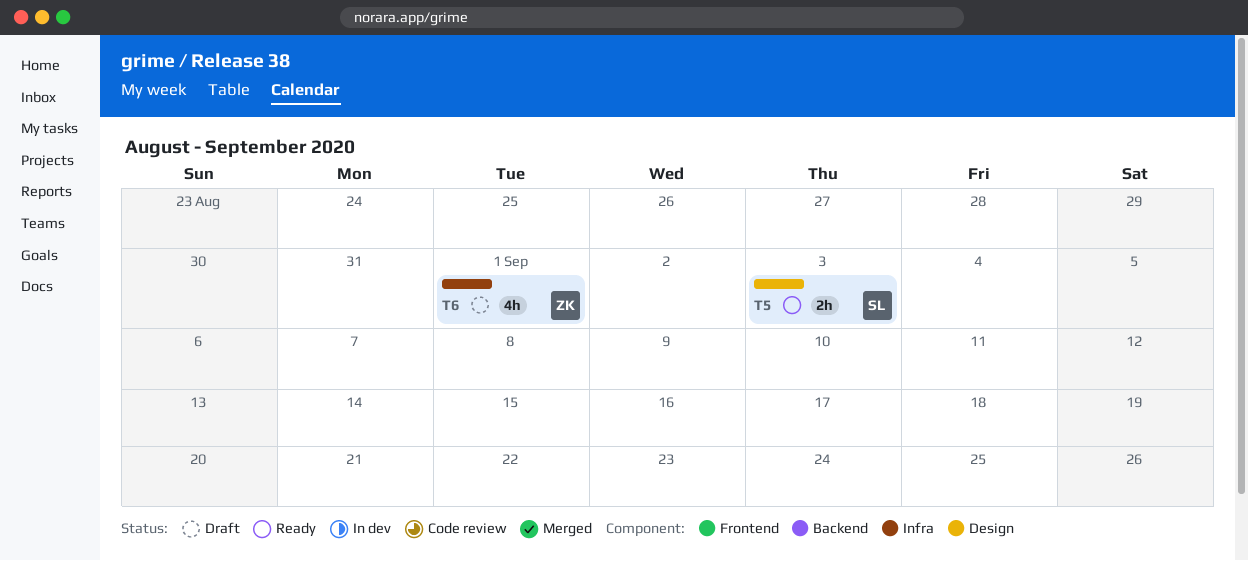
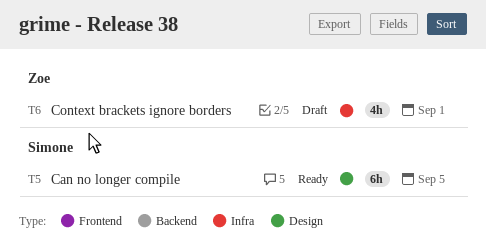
T5, estimate: 2h -> 6h
T5, due: Sep 3 -> Sep 5

